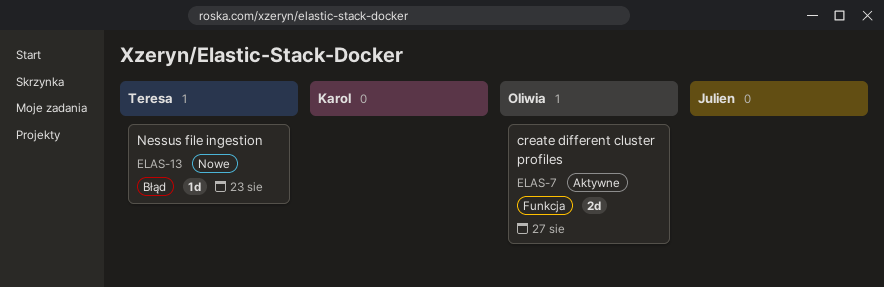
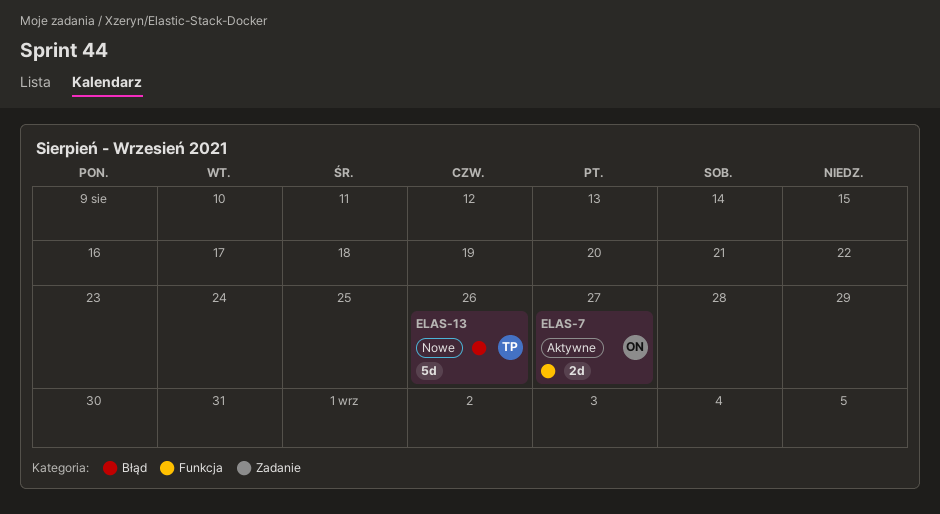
ELAS-13, estimate: 1d -> 5d
ELAS-13, due: Aug 23 -> Aug 26

